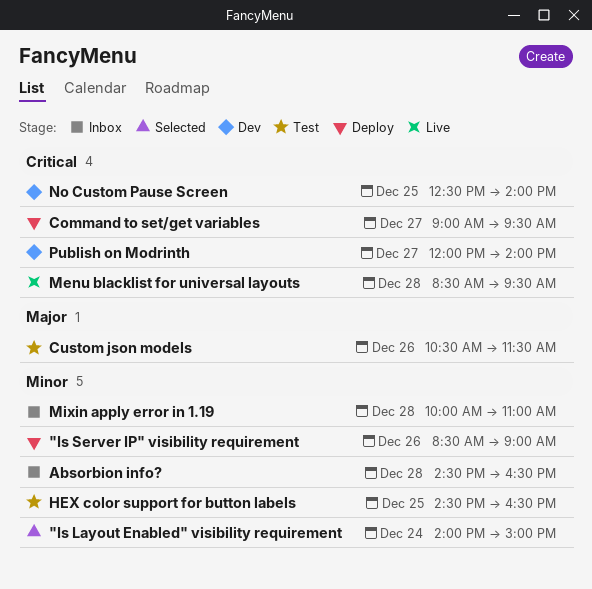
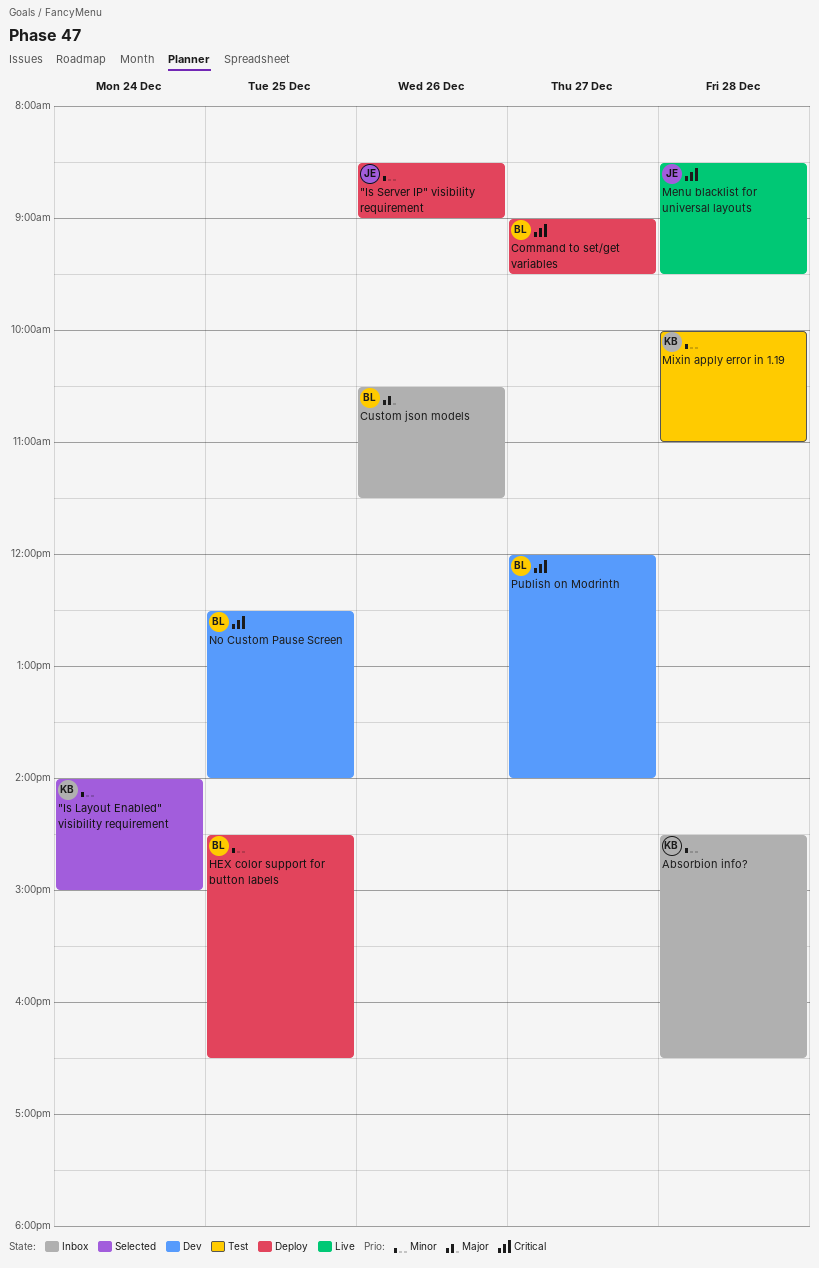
HEX color support for button labels, status: Test -> Deploy
Mixin apply error in 1.19, status: Inbox -> Test
Сustom json models, status: Test -> Inbox

